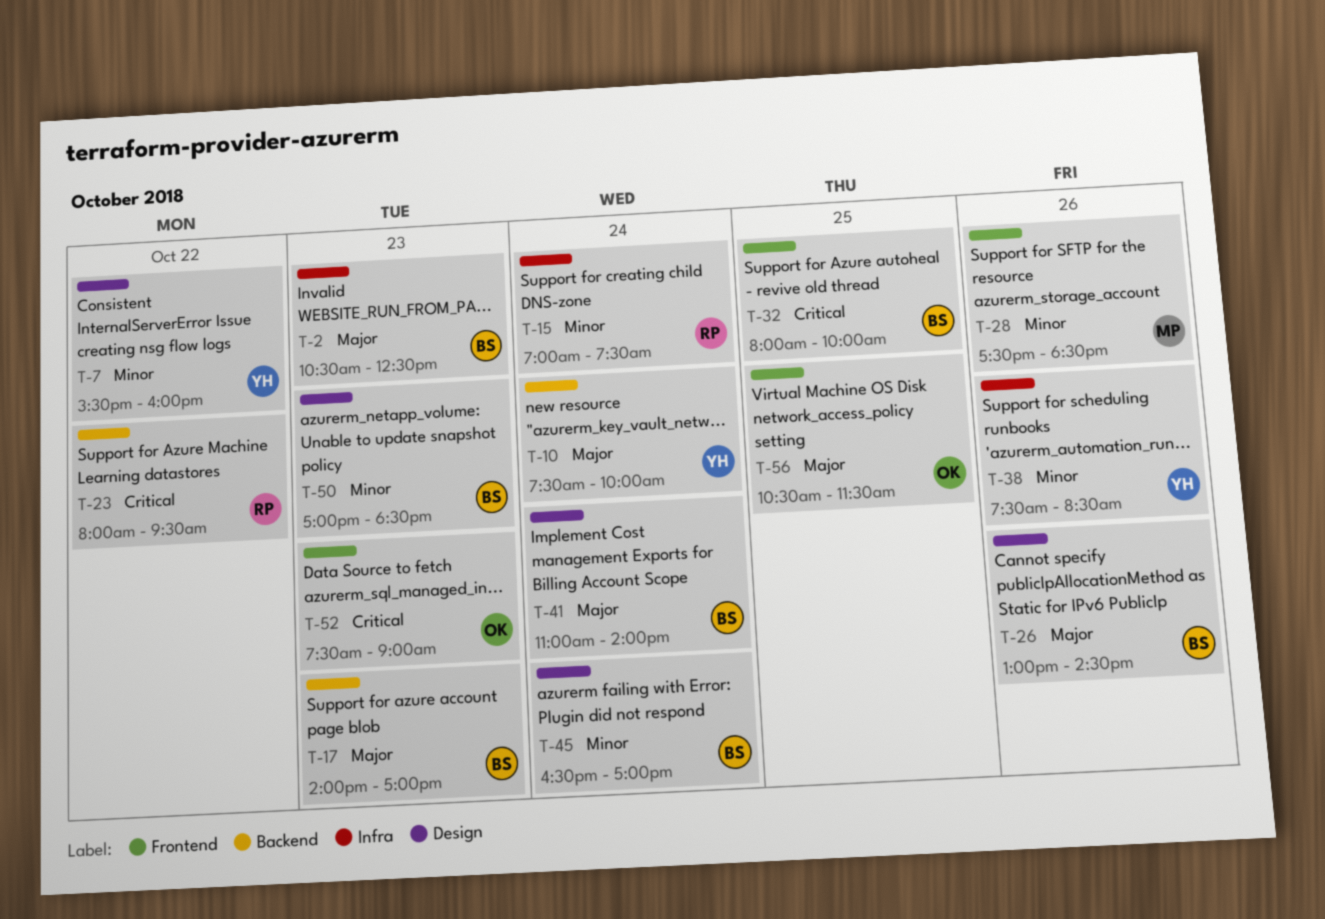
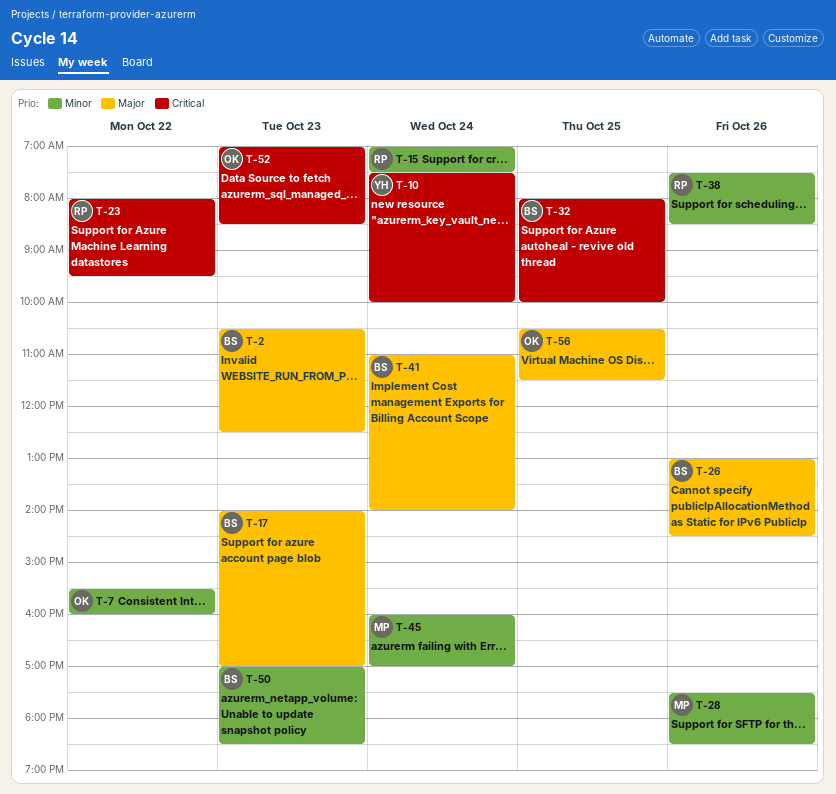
T-7, owner: YH -> OK
T-10, priority: Major -> Critical
T-38, owner: YH -> RP
T-45, owner: BS -> MP
T-45, begins: 16:30 -> 16:00
T-52, begins: 07:30 -> 07:00
T-52, ends: 09:00 -> 08:30

